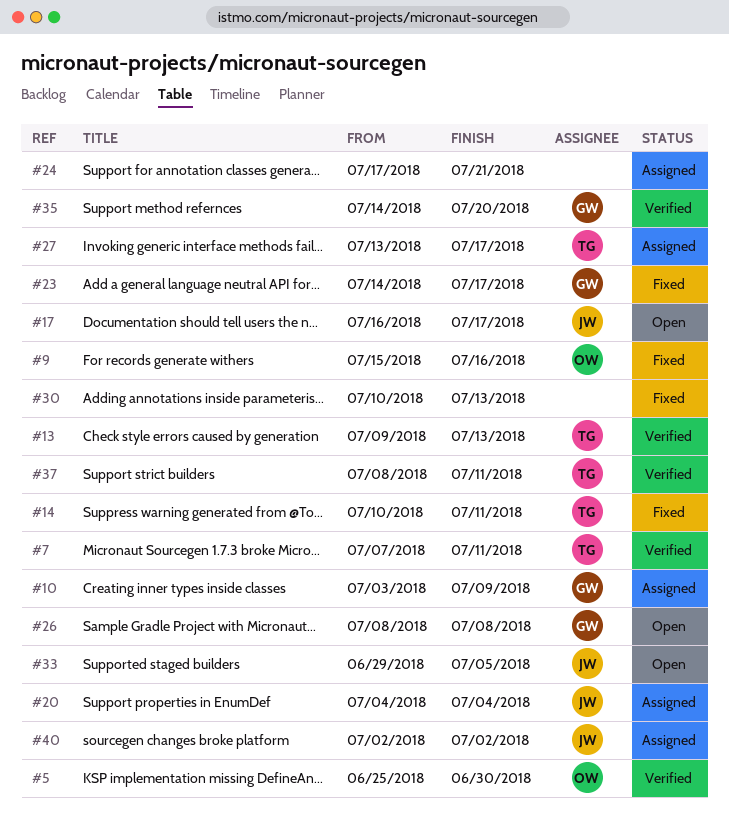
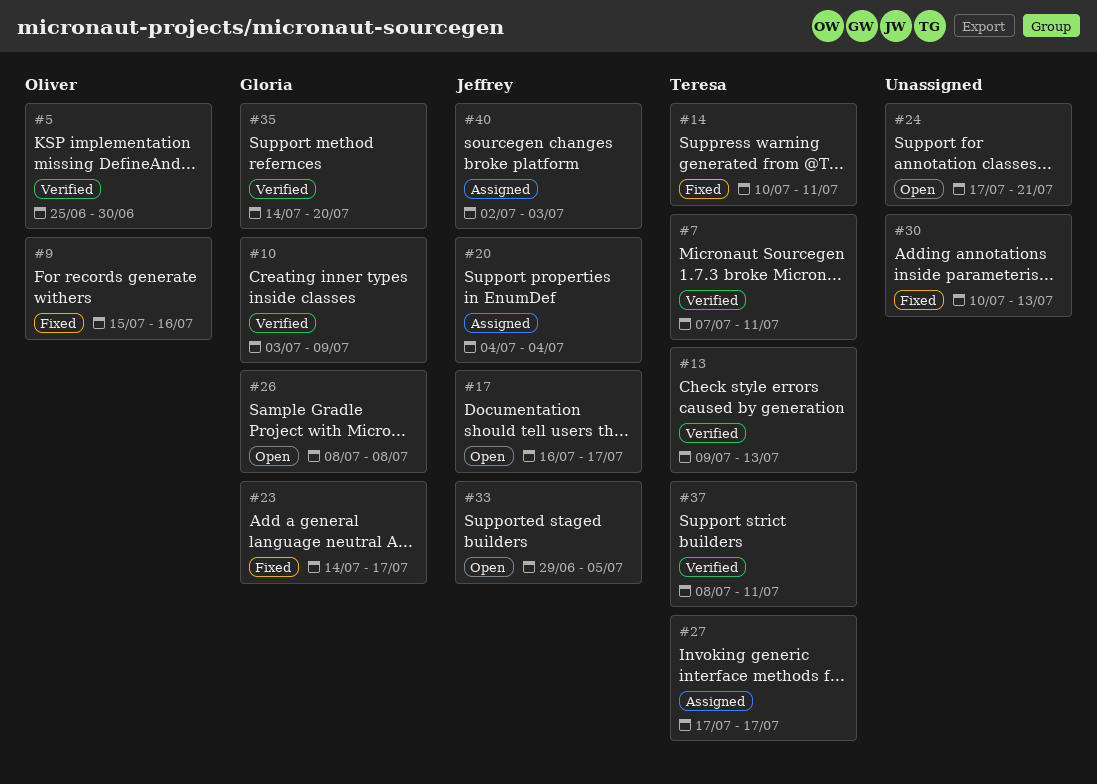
#10, status: Assigned -> Verified
#24, status: Assigned -> Open
#27, start: Jul 13 -> Jul 17
#40, due: Jul 2 -> Jul 3

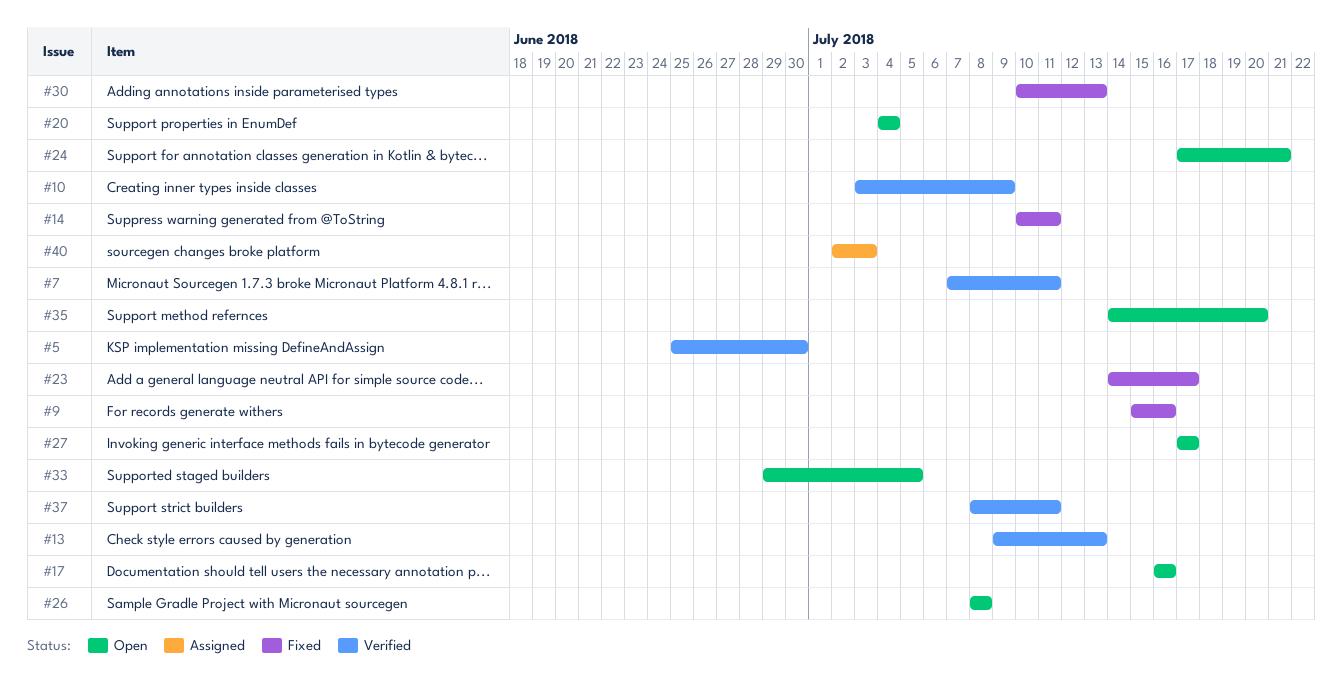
#17, due: Jul 17 -> Jul 16
#20, status: Assigned -> Open
#27, status: Assigned -> Open
#35, status: Verified -> Open

